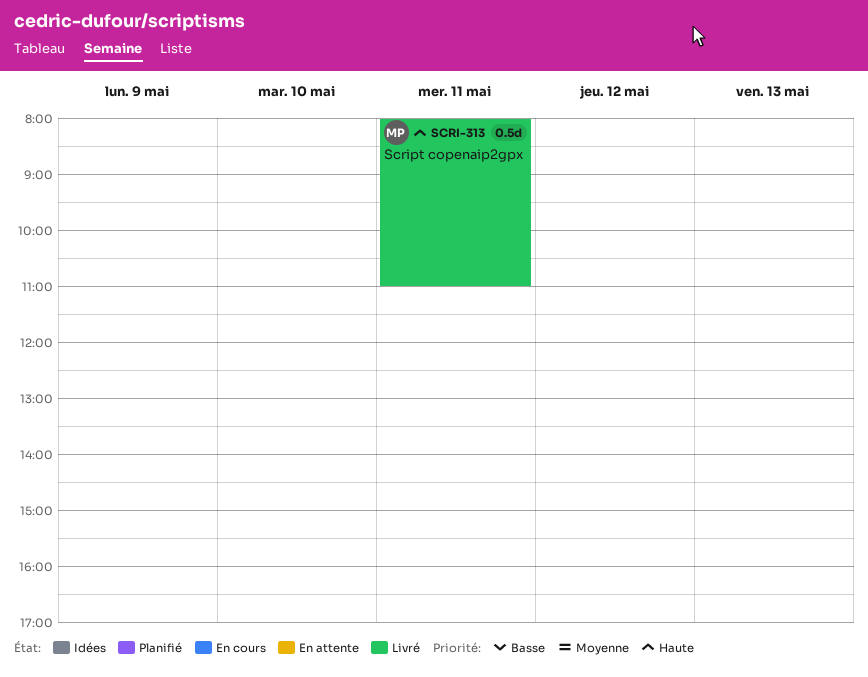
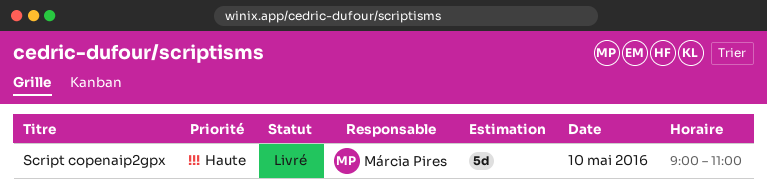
Script copenaip2gpx, estimate: 0.5d -> 5d
Script copenaip2gpx, day: May 11 -> May 10
Script copenaip2gpx, begins: 08:00 -> 09:00

